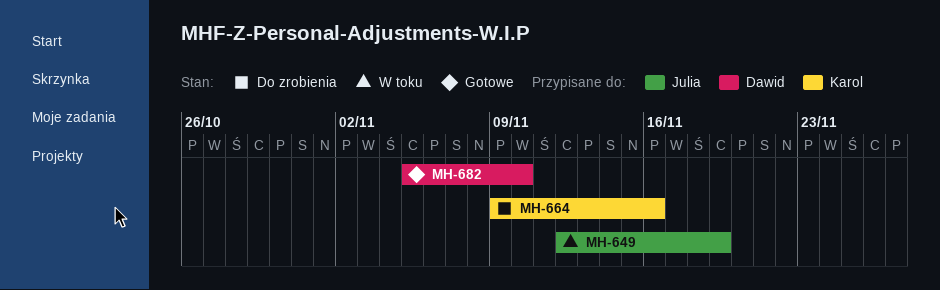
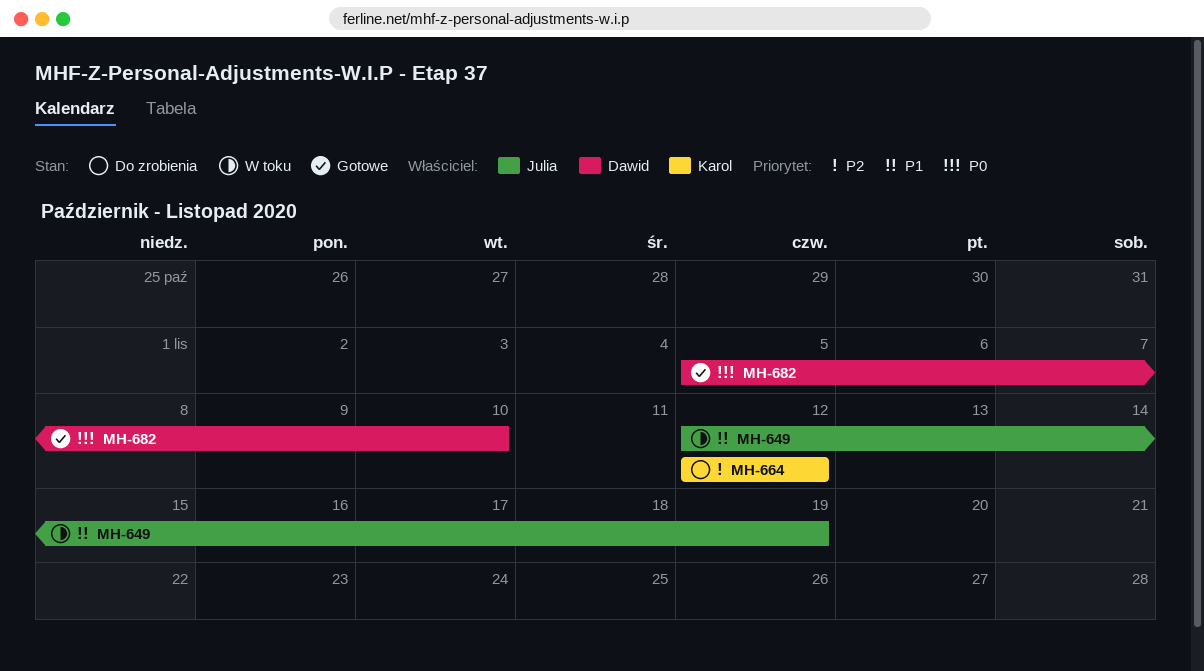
MH-664, start: Nov 9 -> Nov 12
MH-664, due: Nov 16 -> Nov 12

